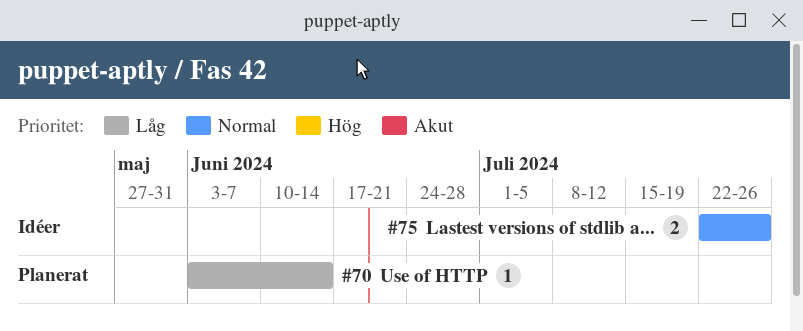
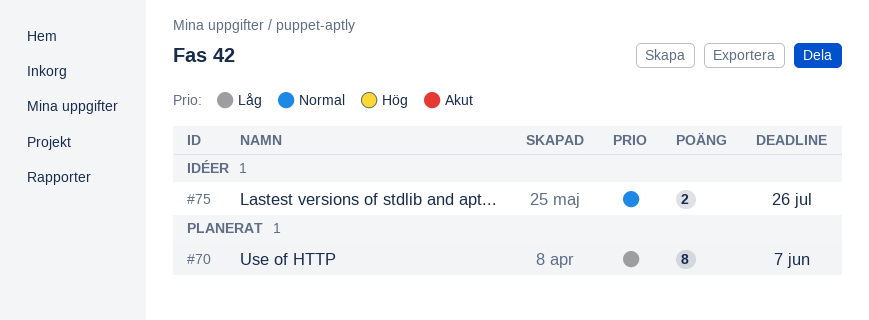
#70, estimate: 1 -> 8
#70, due: Jun 14 -> Jun 7

